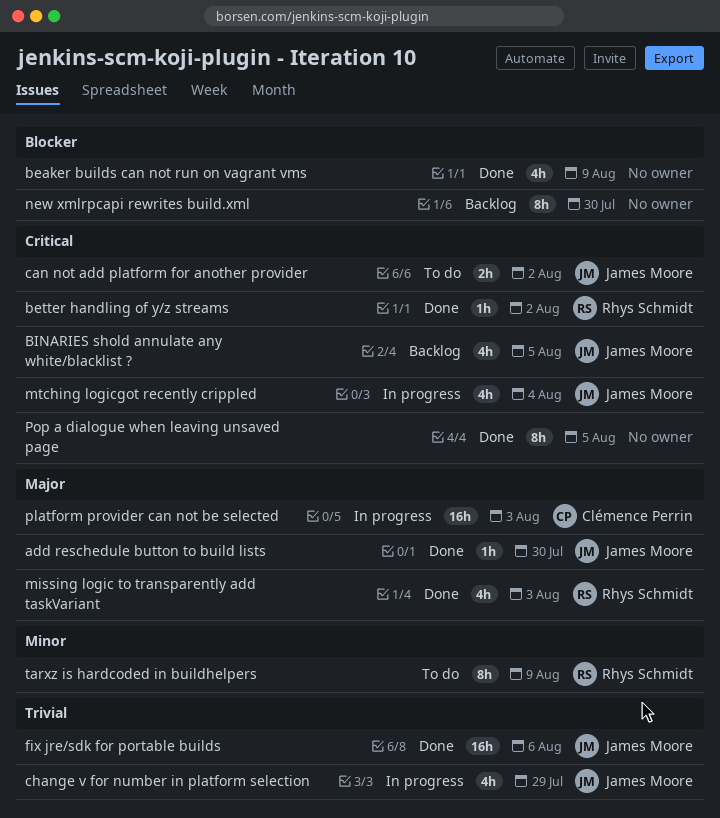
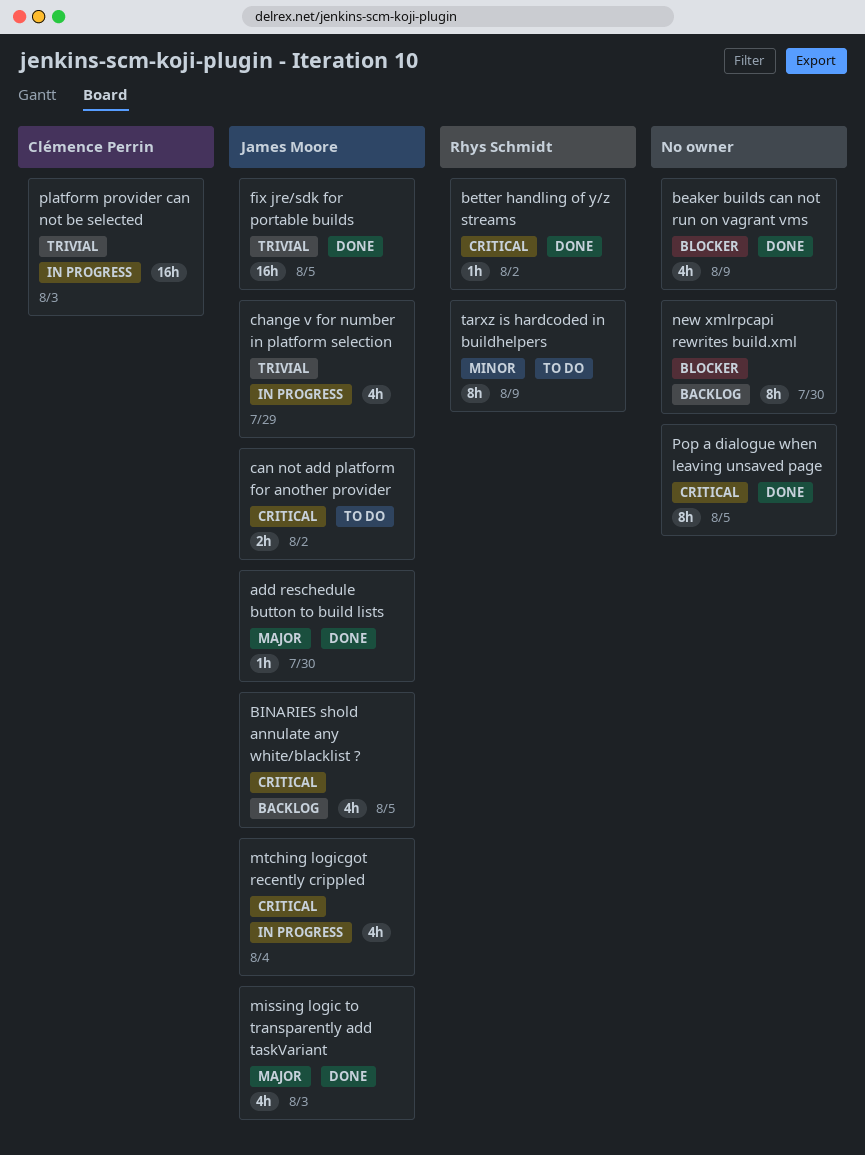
fix jre/sdk for portable builds, due: Aug 6 -> Aug 5
missing logic to transparently add taskVariant, owner: Rhys Schmidt -> James Moore
platform provider can not be selected, priority: Major -> Trivial

